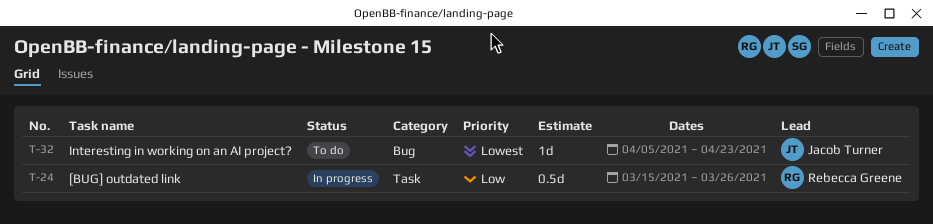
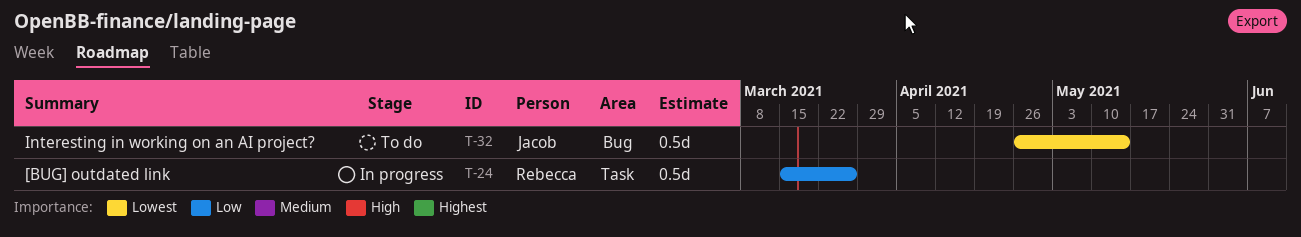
T-32, estimate: 1d -> 0.5d
T-32, start: Apr 5 -> Apr 26
T-32, due: Apr 23 -> May 14

